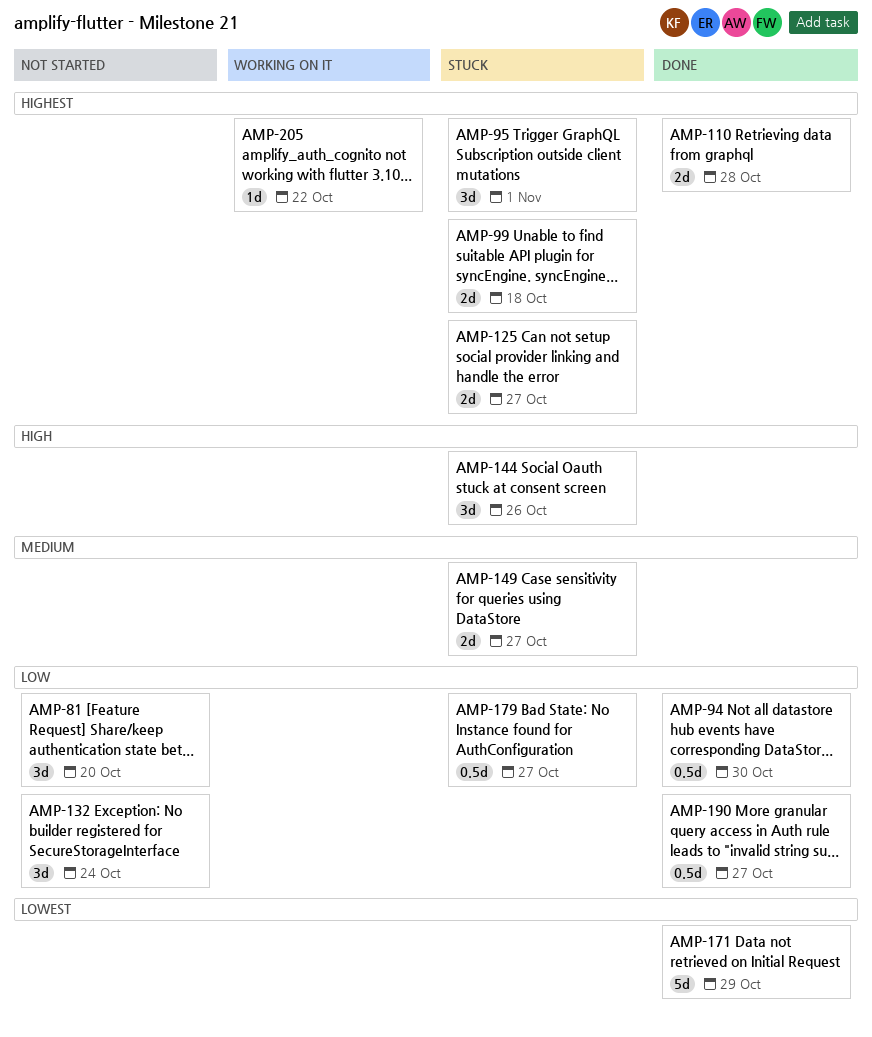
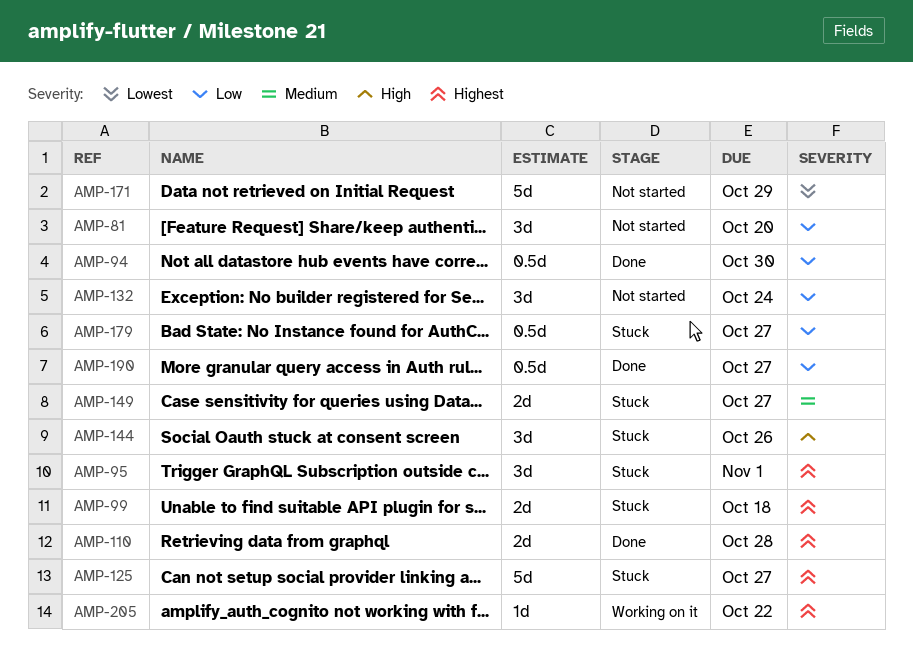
AMP-125, estimate: 2d -> 5d
AMP-171, status: Done -> Not started

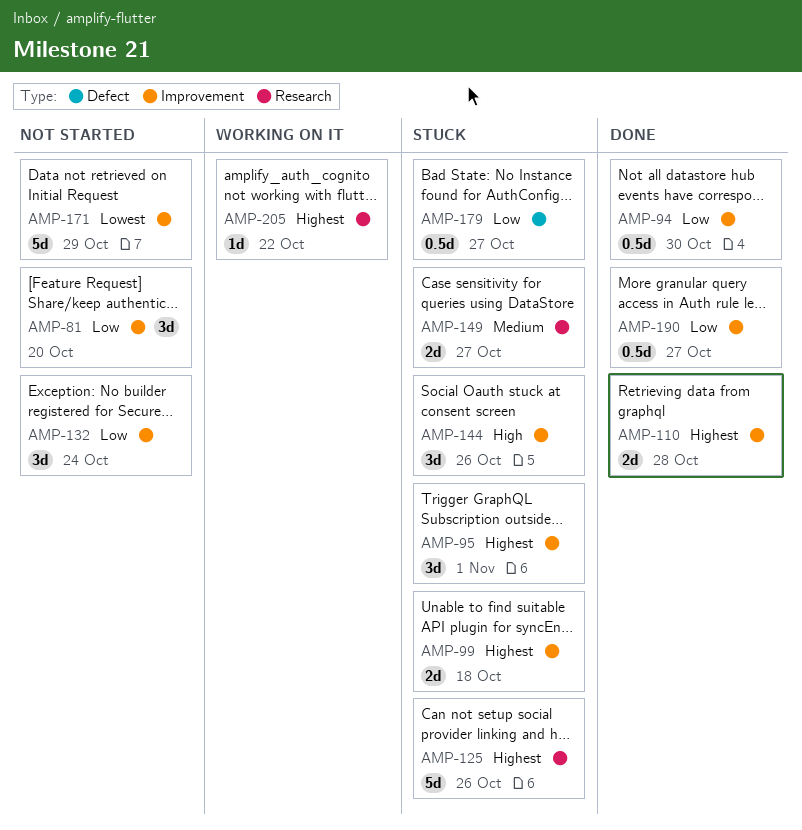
AMP-125, due: Oct 27 -> Oct 26

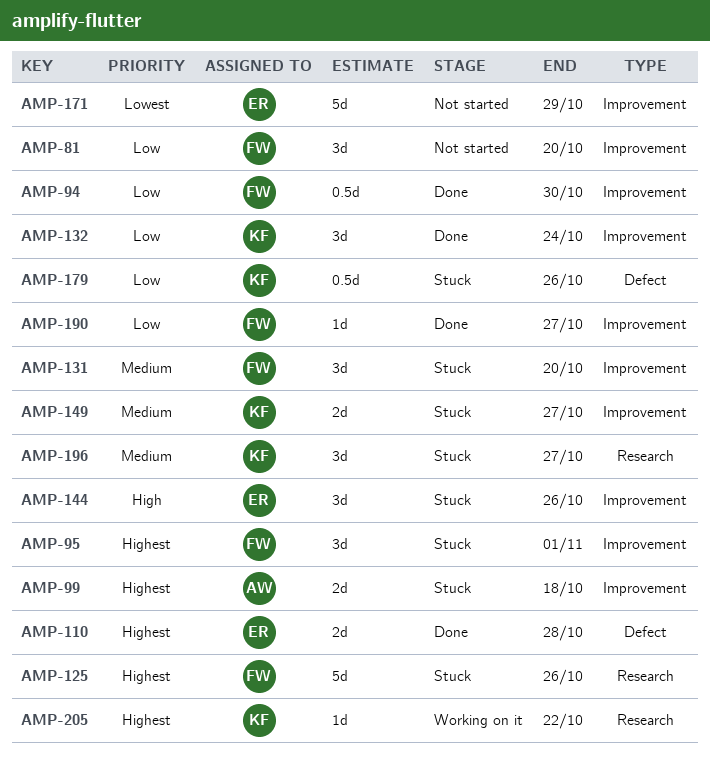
AMP-110, label: Improvement -> Defect
AMP-131: none -> present
AMP-132, status: Not started -> Done
AMP-149, label: Research -> Improvement
AMP-179, due: Oct 27 -> Oct 26
AMP-190, estimate: 0.5d -> 1d
AMP-196: none -> present

